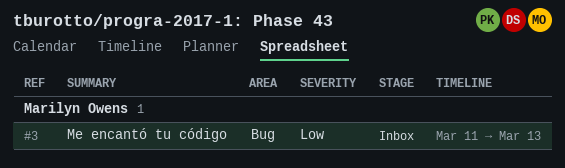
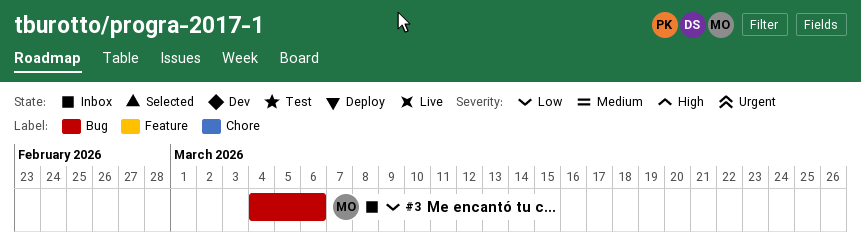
#3, start: Mar 11 -> Mar 4
#3, due: Mar 13 -> Mar 6

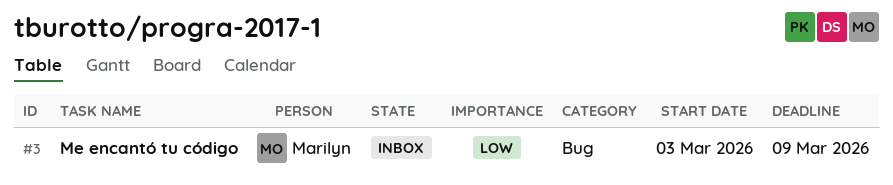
#3, start: Mar 4 -> Mar 3
#3, due: Mar 6 -> Mar 9

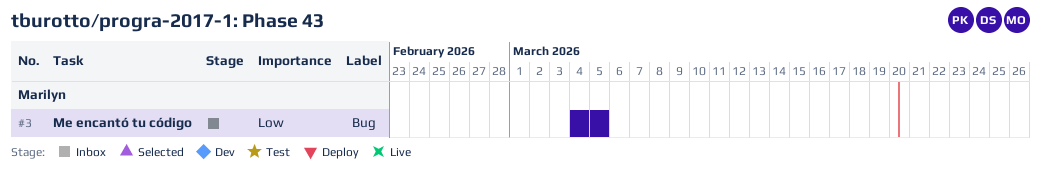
#3, start: Mar 3 -> Mar 4
#3, due: Mar 9 -> Mar 5

